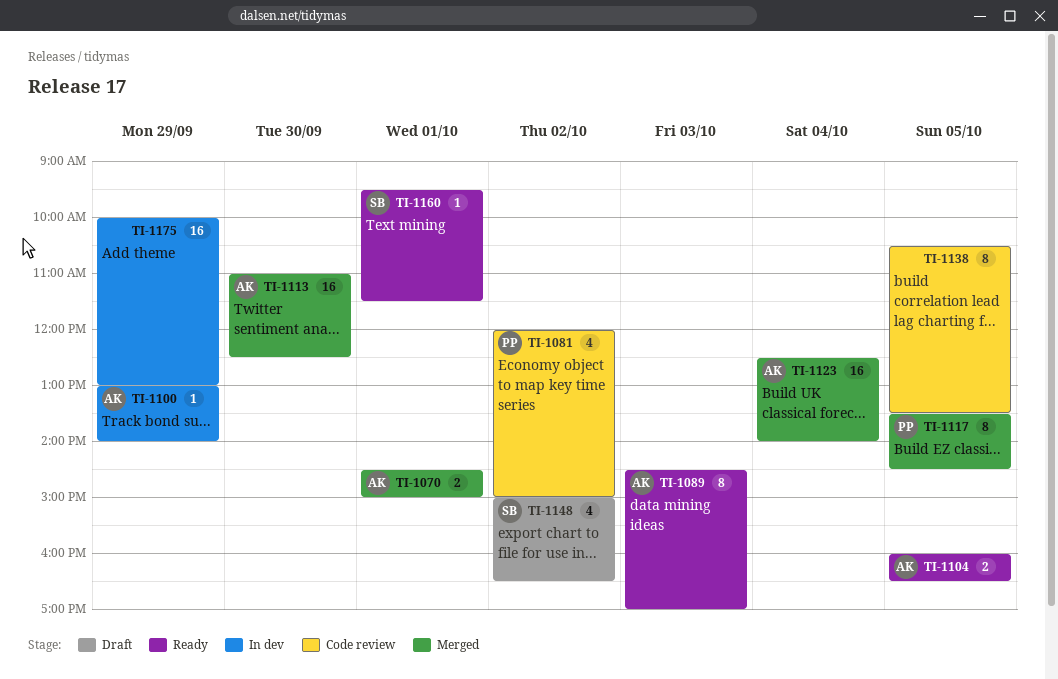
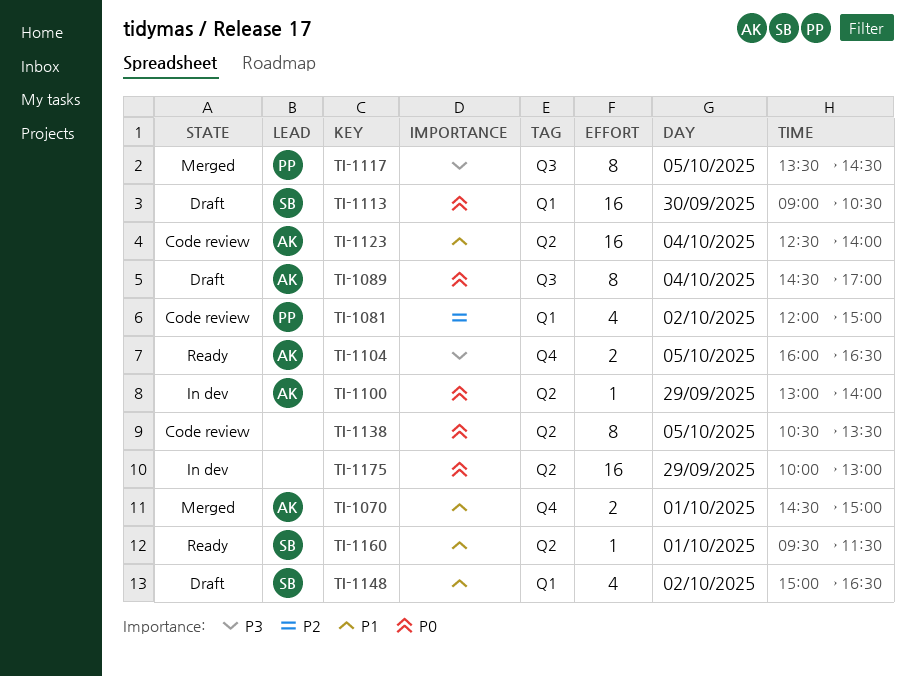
TI-1089, status: Ready -> Draft
TI-1089, day: Oct 3 -> Oct 4
TI-1113, status: Merged -> Draft
TI-1113, owner: AK -> SB
TI-1113, begins: 11:00 -> 09:00
TI-1113, ends: 12:30 -> 10:30
TI-1123, status: Merged -> Code review

